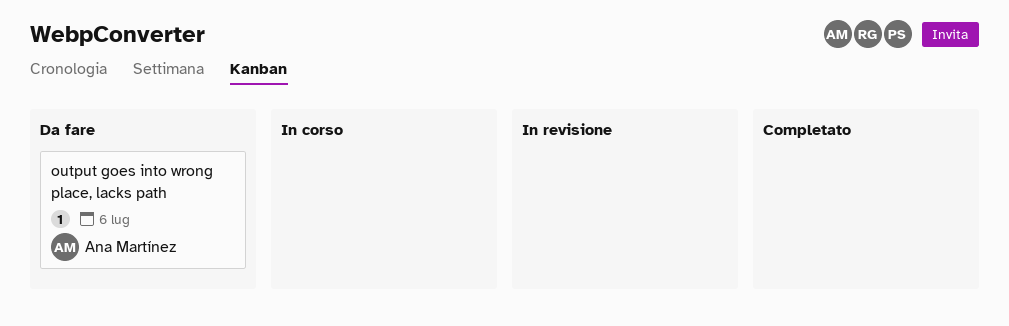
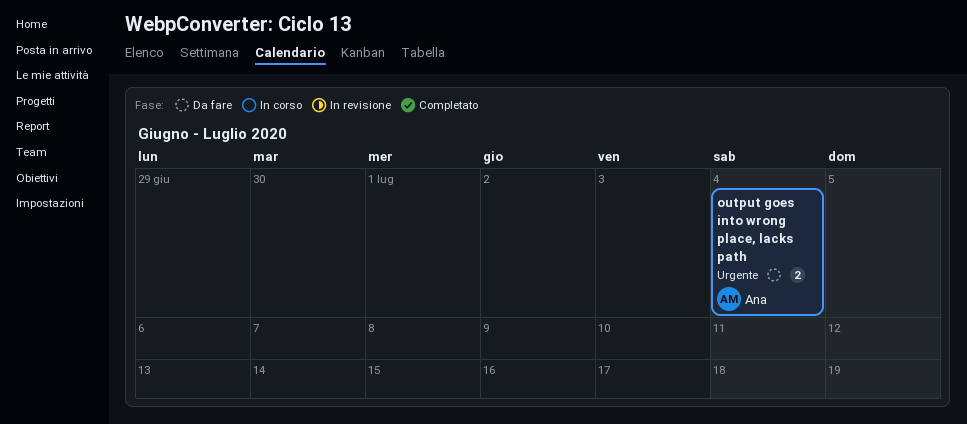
output goes into wrong place, lacks path, estimate: 1 -> 2
output goes into wrong place, lacks path, due: Jul 6 -> Jul 4

